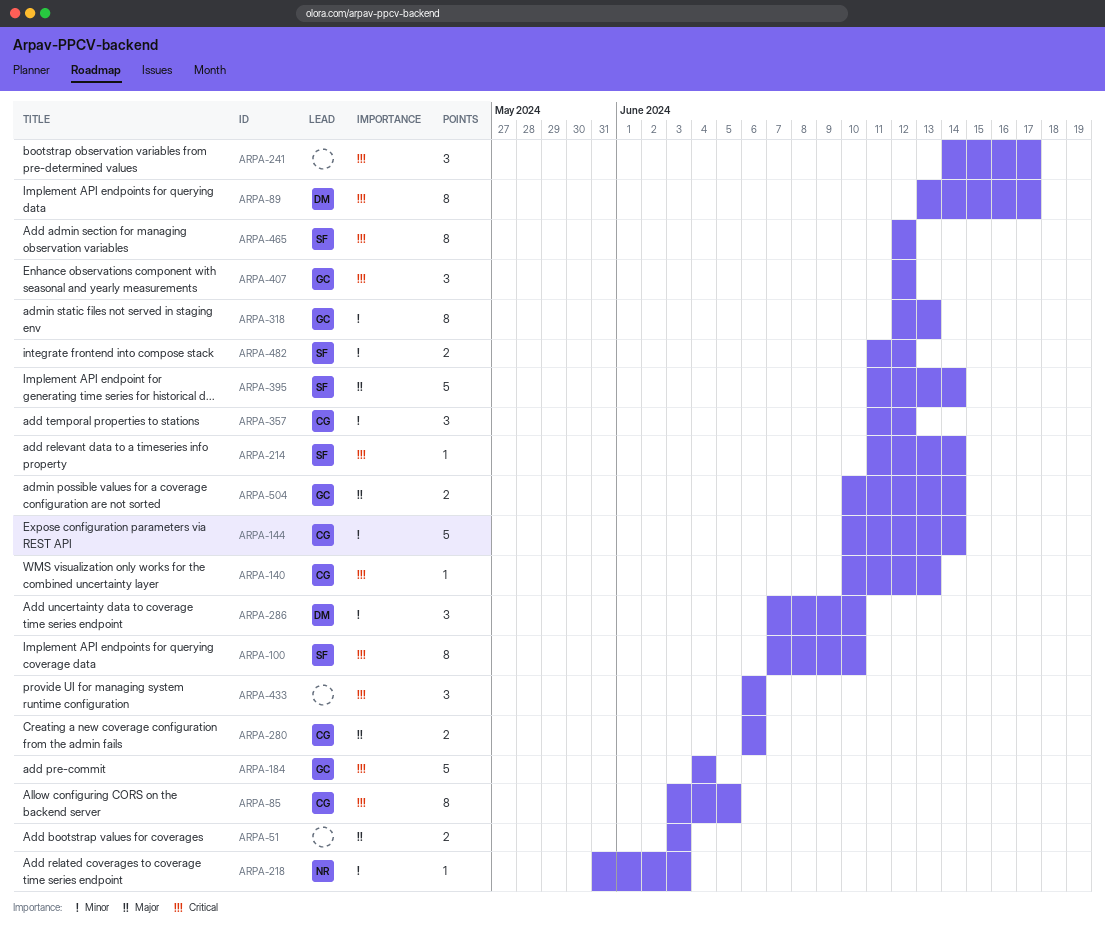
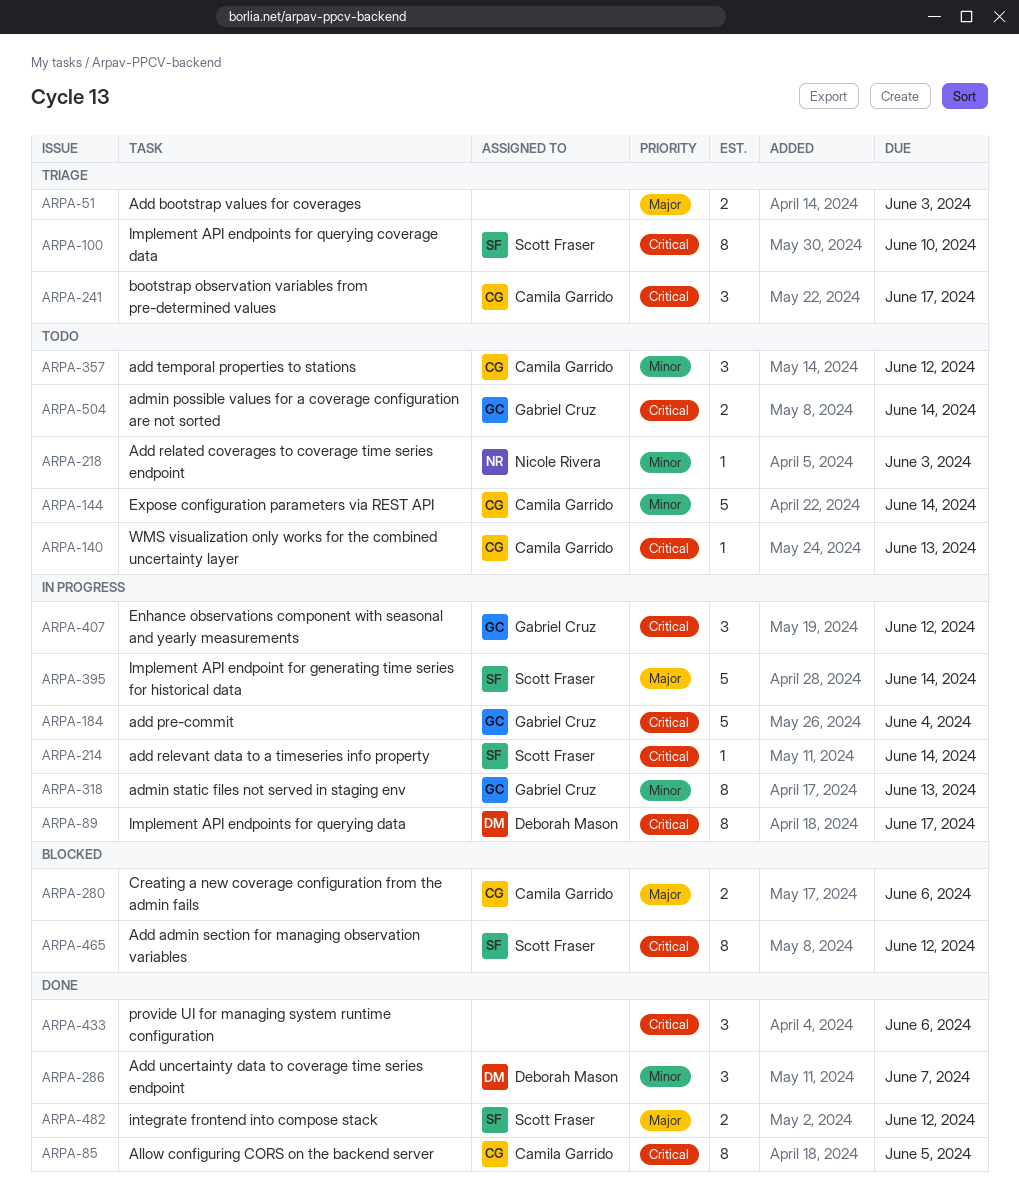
ARPA-241, owner: none -> Camila Garrido
ARPA-286, due: Jun 10 -> Jun 7
ARPA-482, priority: Minor -> Major
ARPA-504, priority: Major -> Critical

